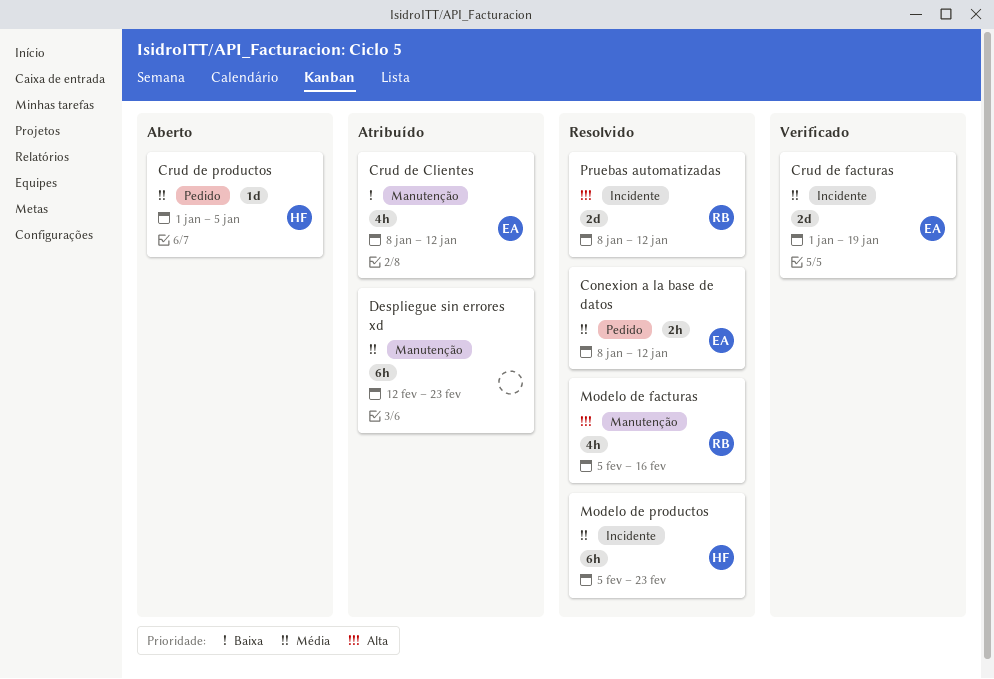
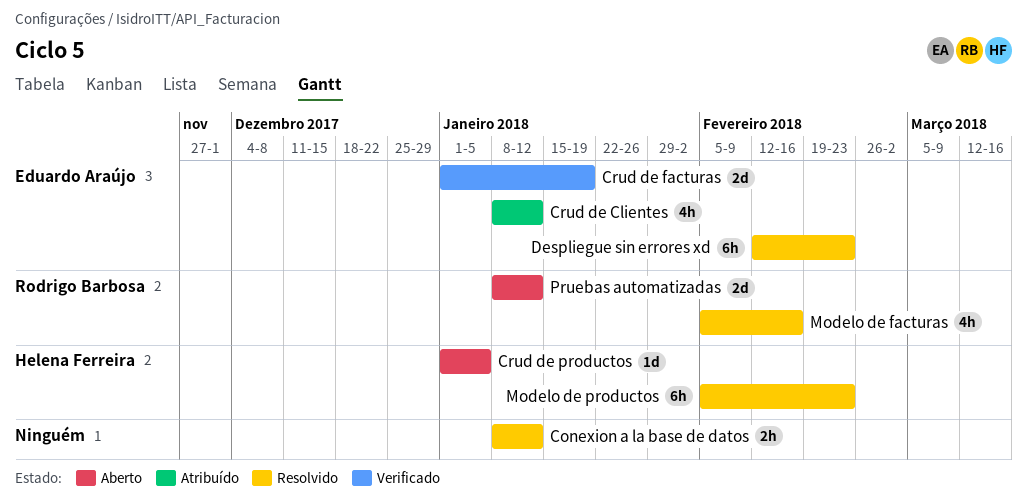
Conexion a la base de datos, owner: Eduardo Araújo -> none
Despliegue sin errores xd, status: Atribuído -> Resolvido
Despliegue sin errores xd, owner: none -> Eduardo Araújo
Pruebas automatizadas, status: Resolvido -> Aberto

